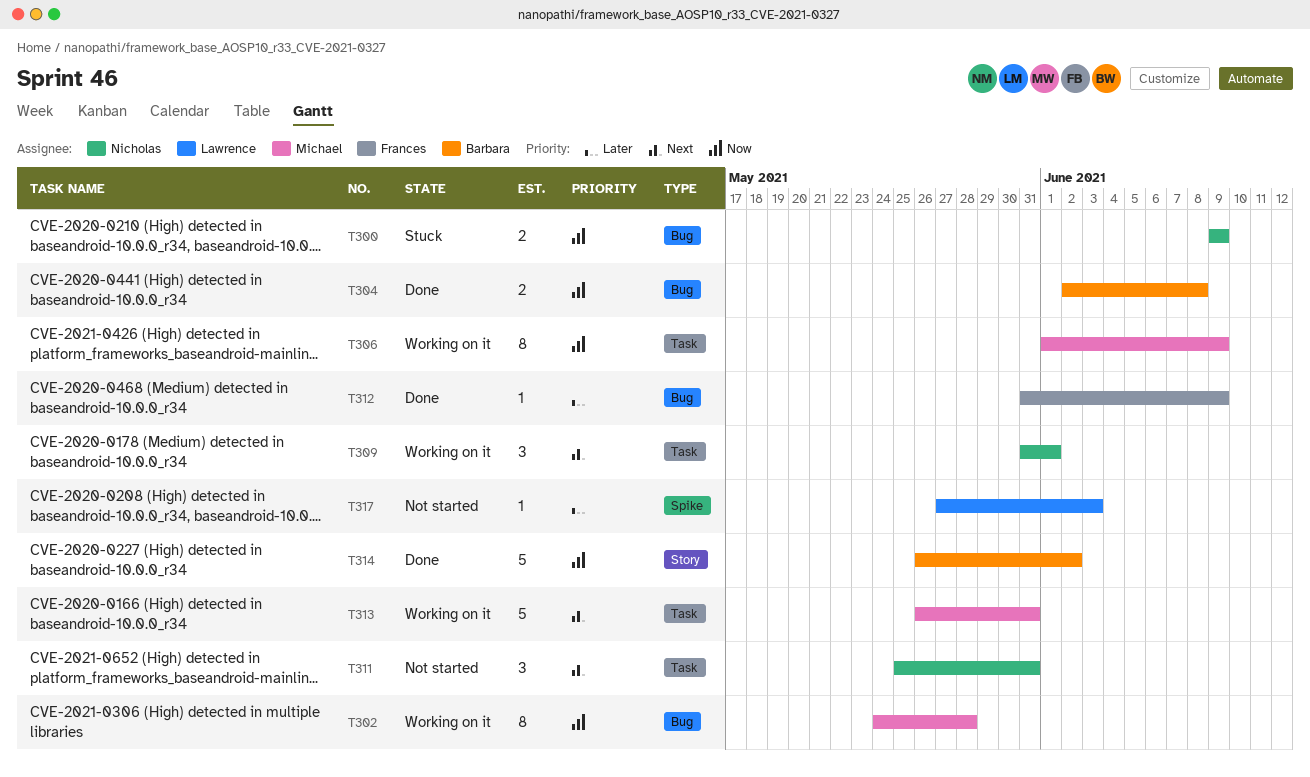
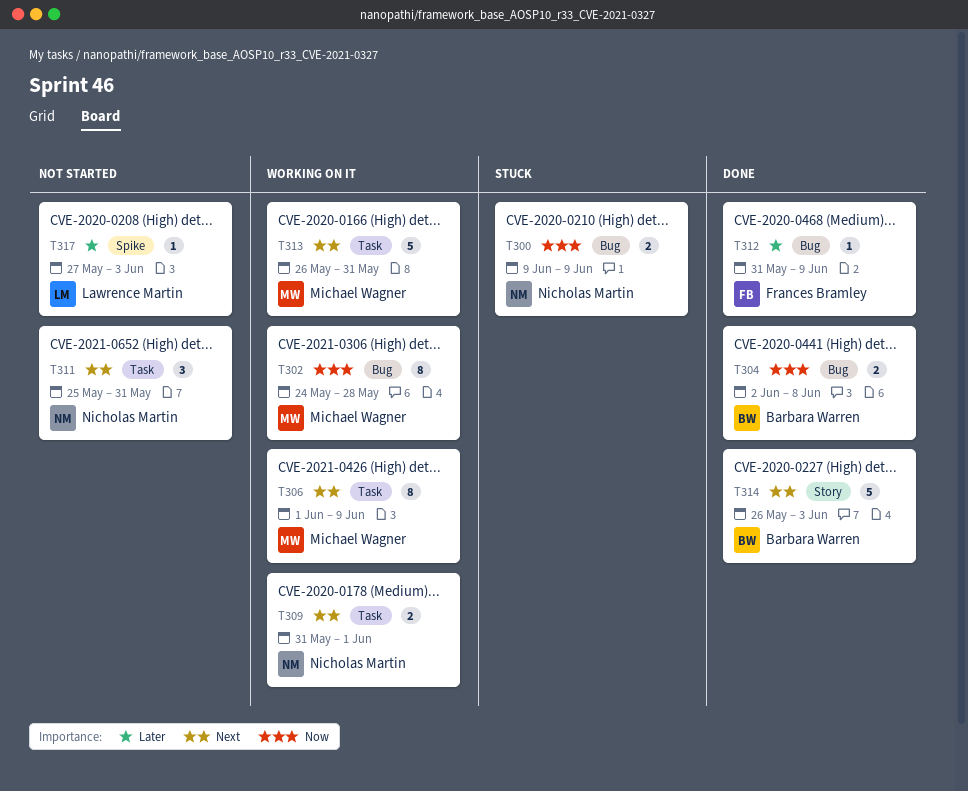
T306, priority: Now -> Next
T309, estimate: 3 -> 2
T314, priority: Now -> Next
T314, due: Jun 2 -> Jun 3

